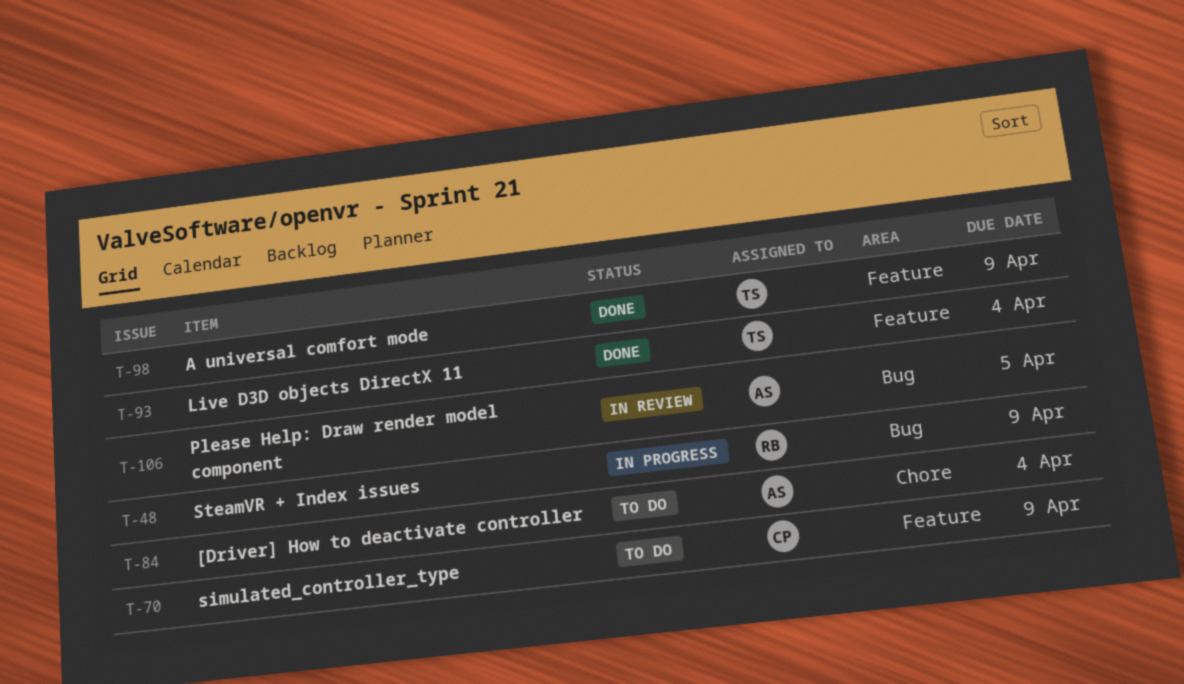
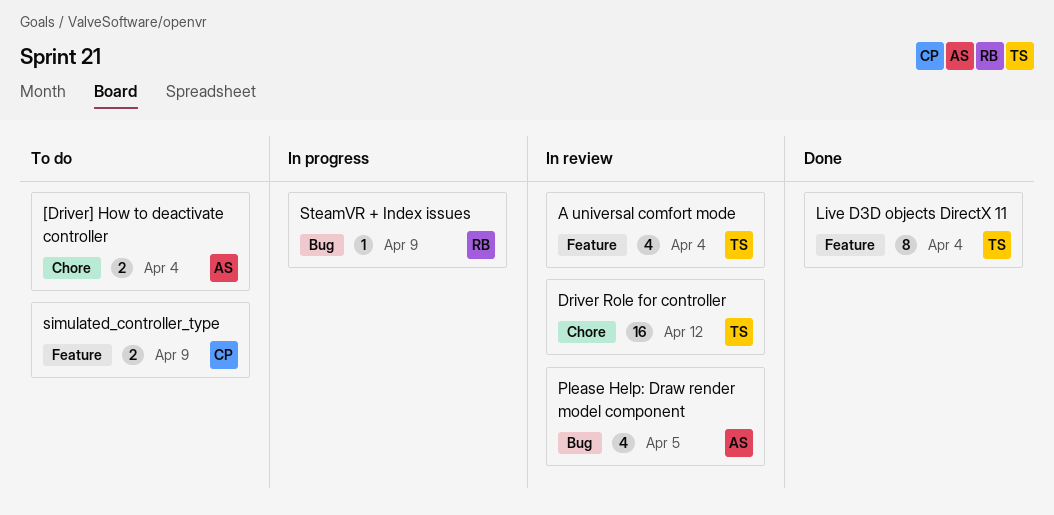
A universal comfort mode, status: Done -> In review
A universal comfort mode, due: Apr 9 -> Apr 4
Driver Role for controller: none -> present

